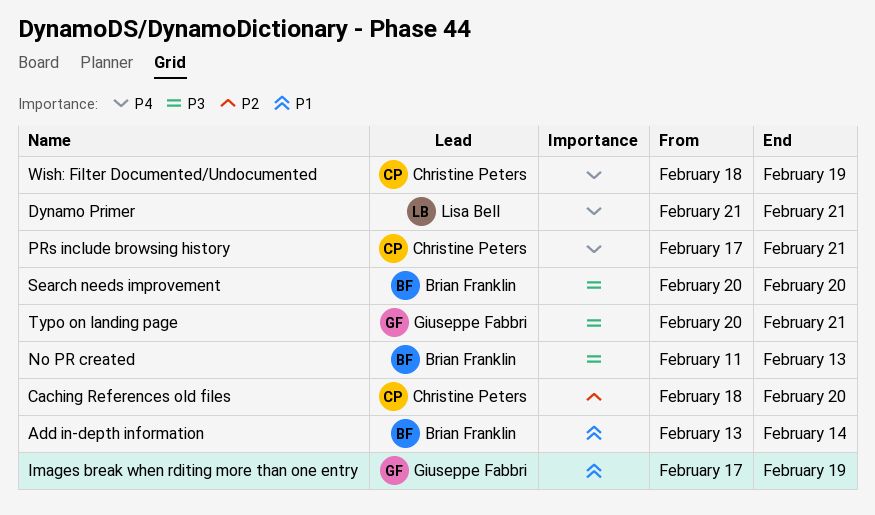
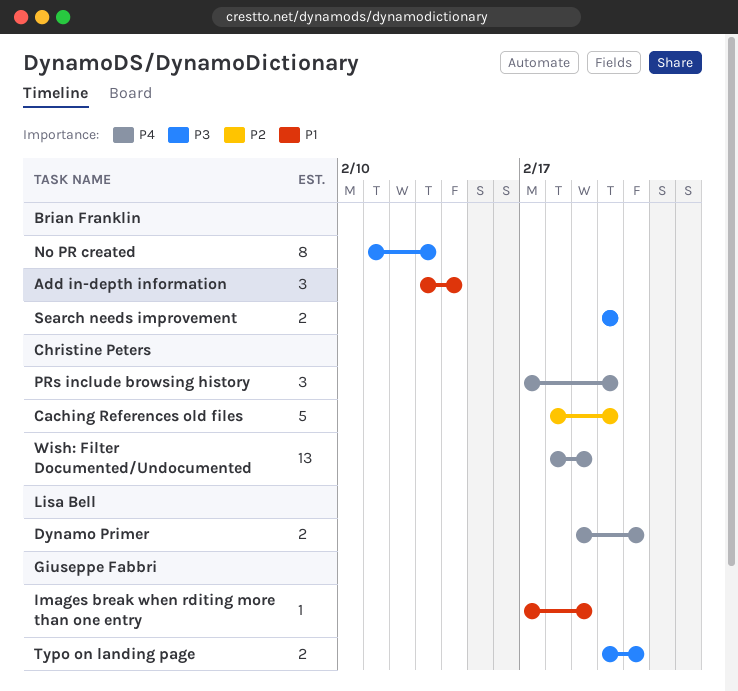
Dynamo Primer, start: Feb 21 -> Feb 19
PRs include browsing history, due: Feb 21 -> Feb 20

